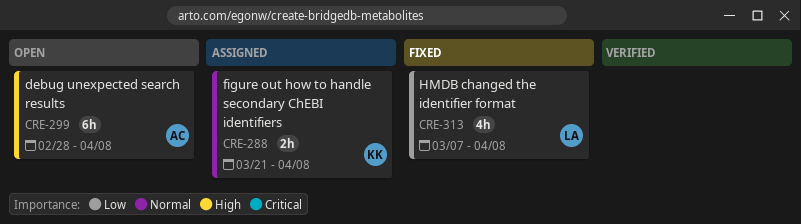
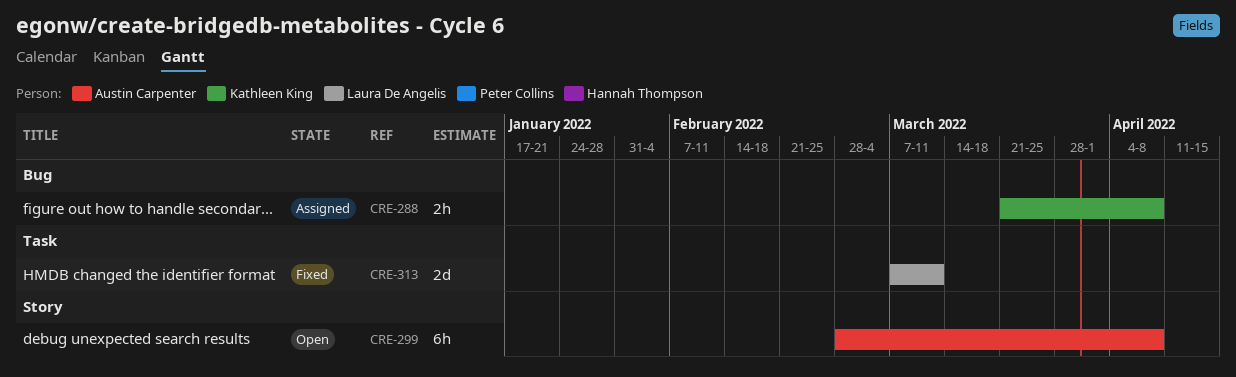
CRE-313, estimate: 4h -> 2d
CRE-313, due: Apr 8 -> Mar 11

